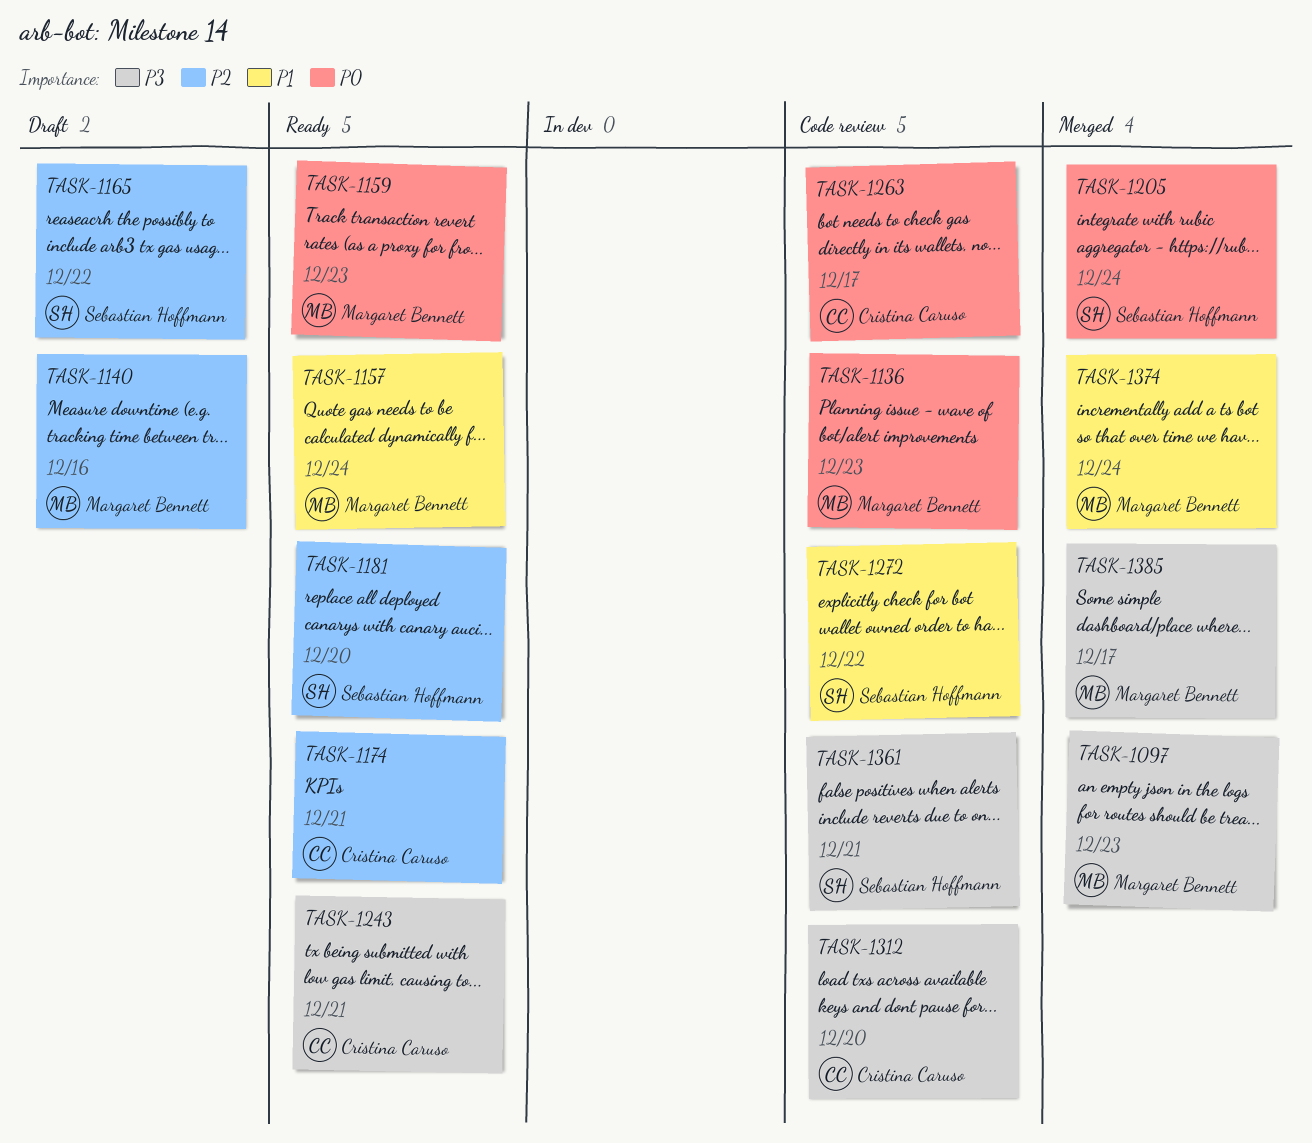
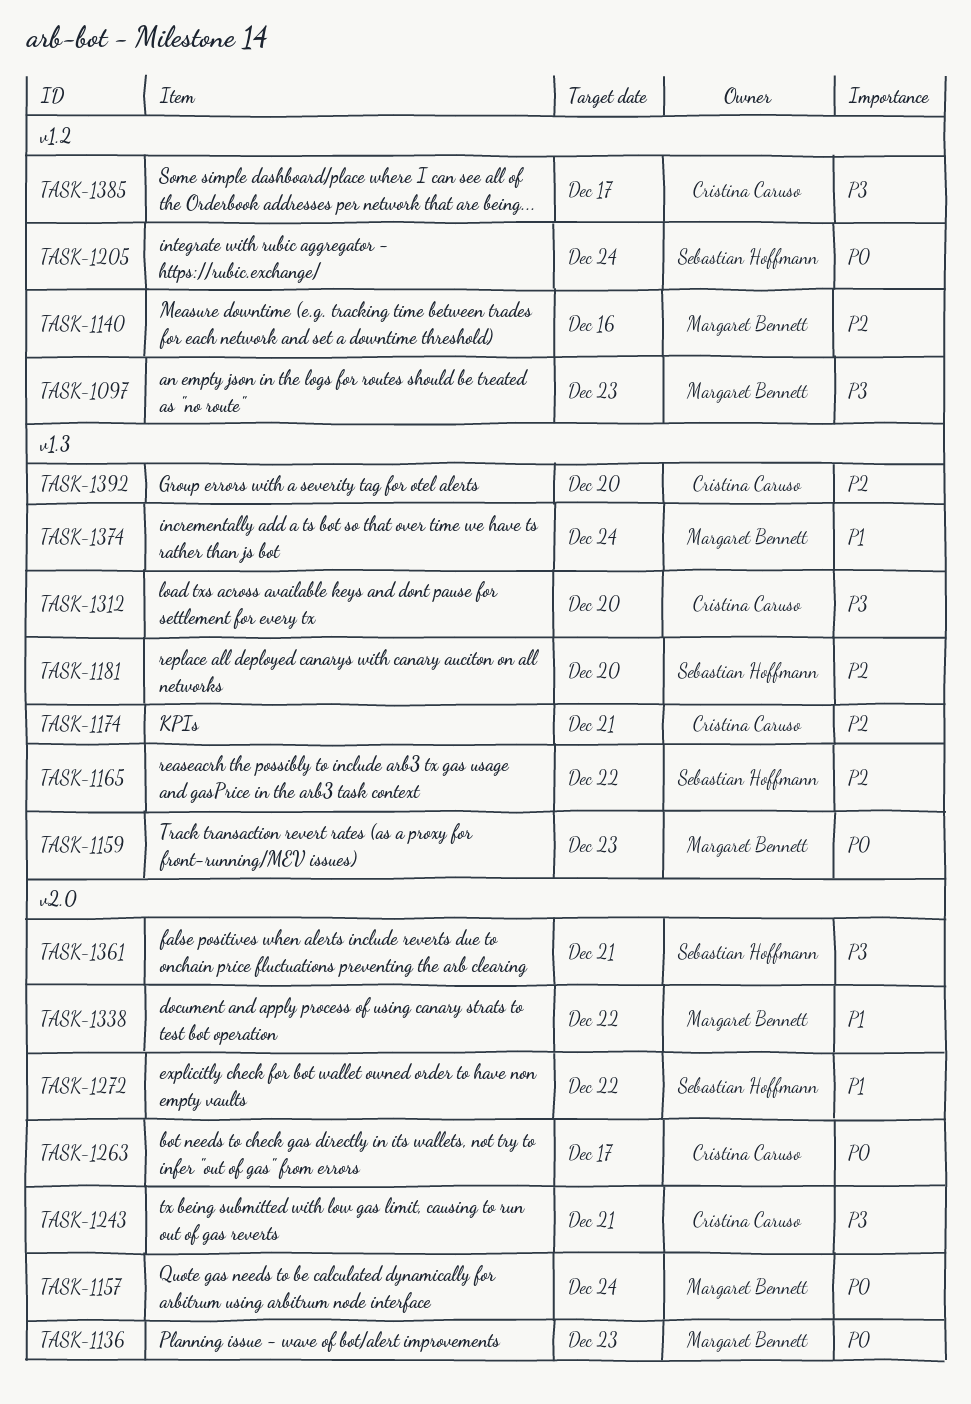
TASK-1157, priority: P1 -> P0
TASK-1338: none -> present
TASK-1385, owner: Margaret Bennett -> Cristina Caruso
TASK-1392: none -> present

